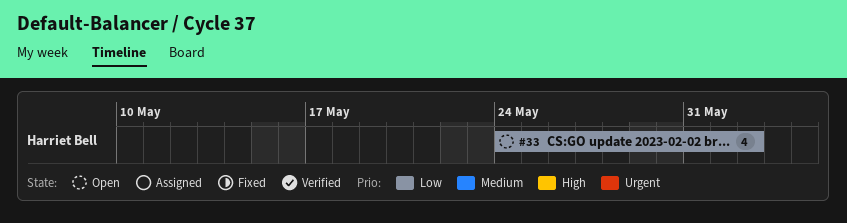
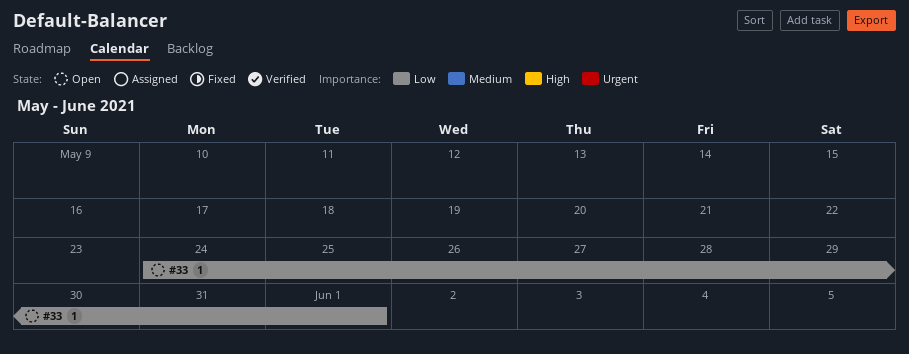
#33, estimate: 4 -> 1
#33, due: Jun 2 -> Jun 1

